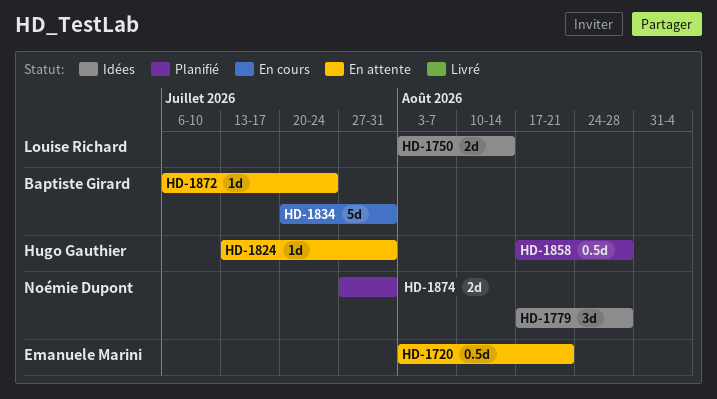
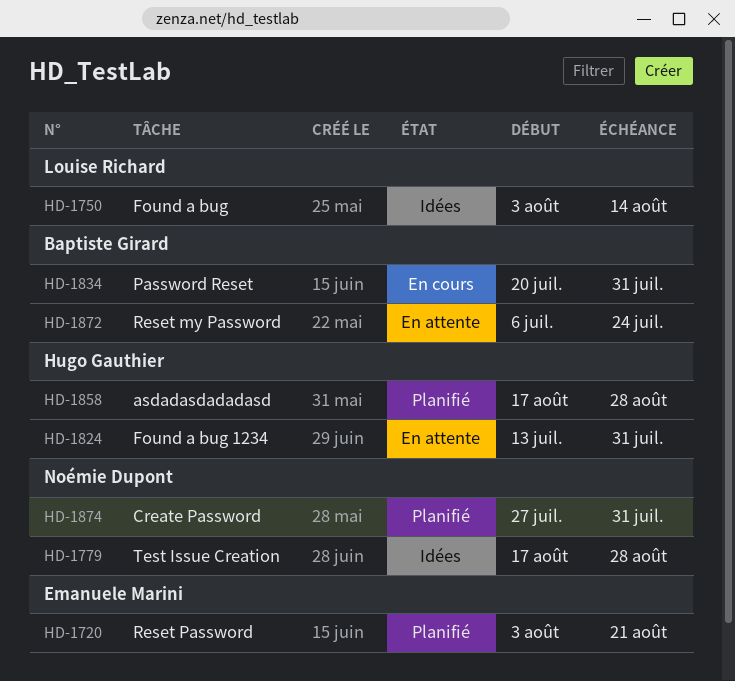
HD-1720, status: En attente -> Planifié

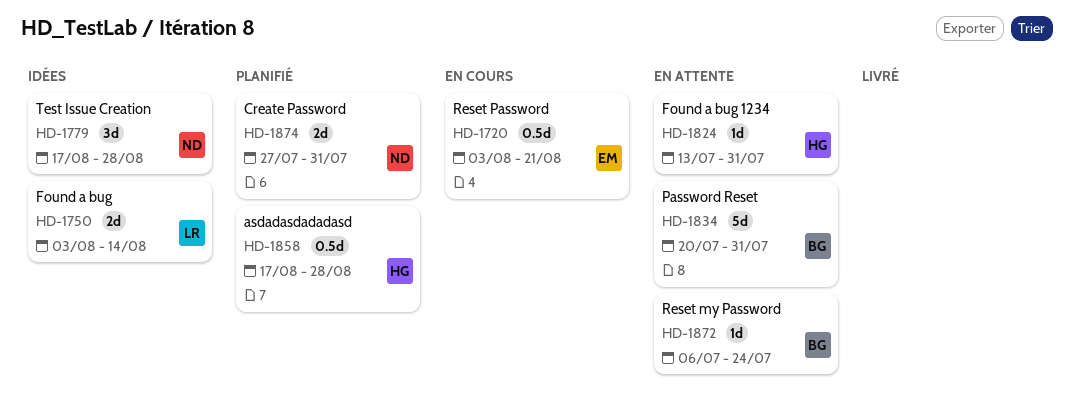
HD-1720, status: Planifié -> En cours
HD-1834, status: En cours -> En attente

